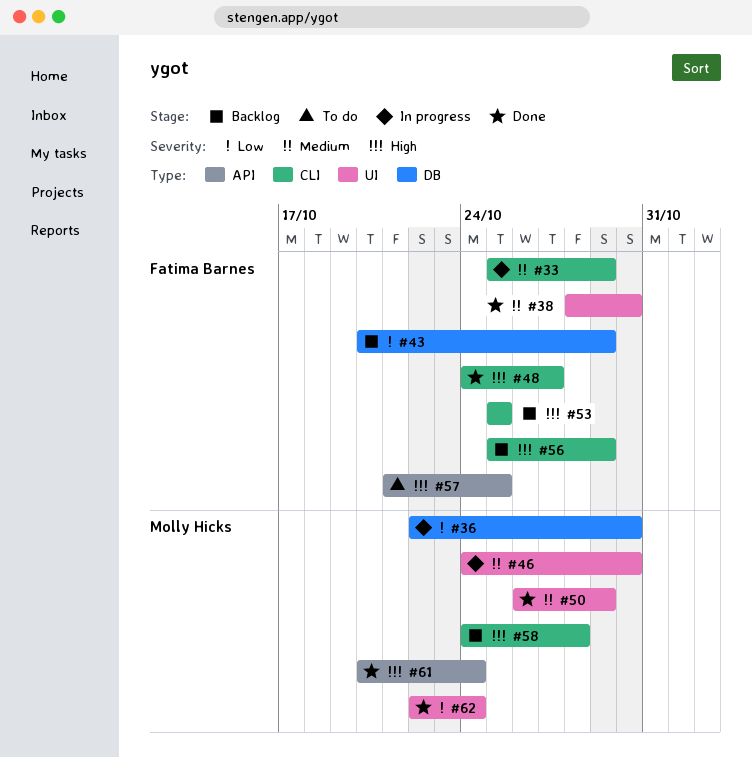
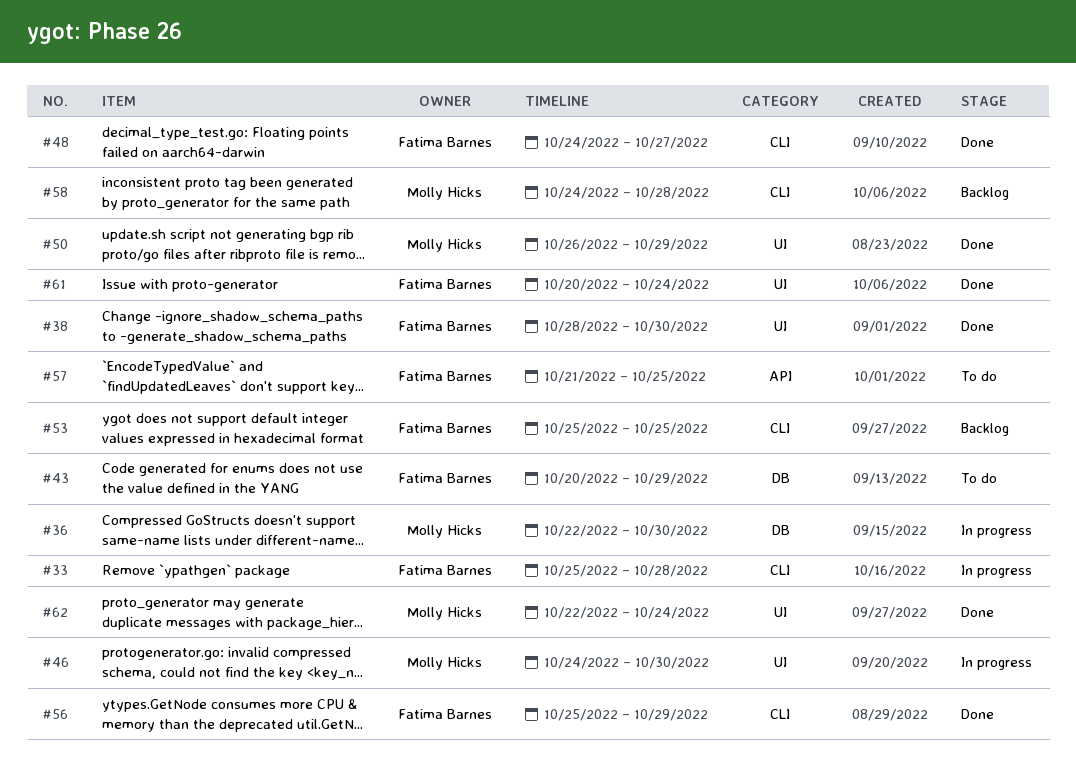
#33, due: Oct 29 -> Oct 28
#43, status: Backlog -> To do
#56, status: Backlog -> Done
#61, owner: Molly Hicks -> Fatima Barnes
#61, label: API -> UI

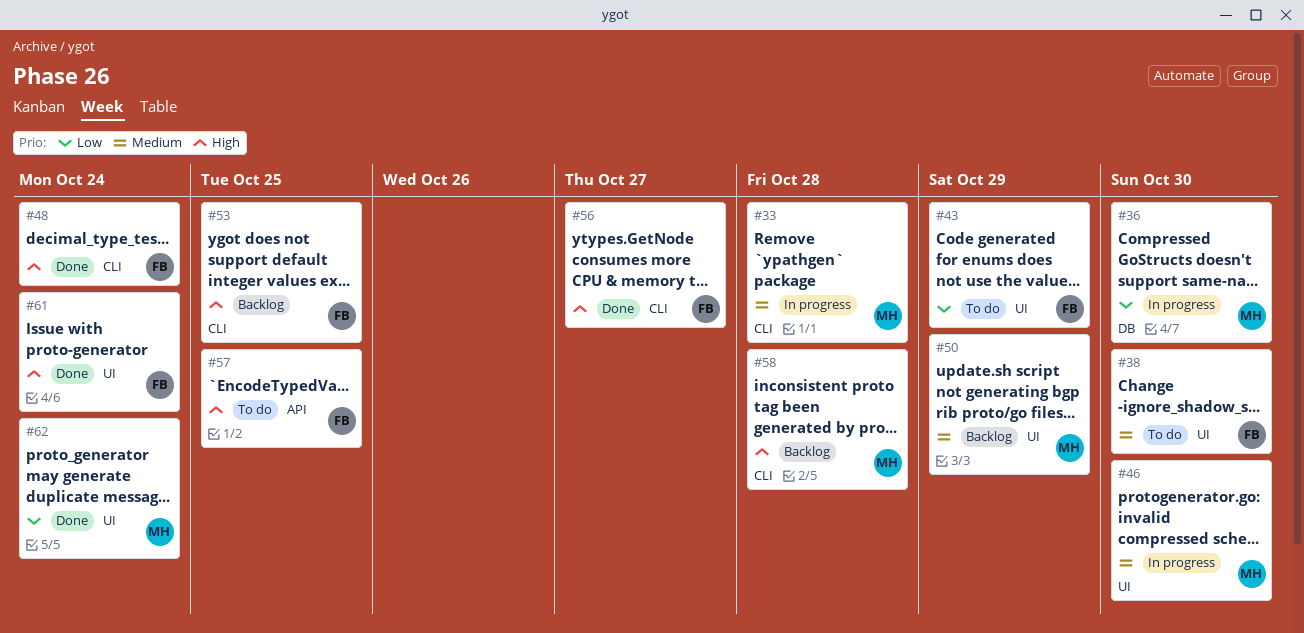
#33, owner: Fatima Barnes -> Molly Hicks
#38, status: Done -> To do
#43, label: DB -> UI
#48, due: Oct 27 -> Oct 24
#50, status: Done -> Backlog
#56, due: Oct 29 -> Oct 27

